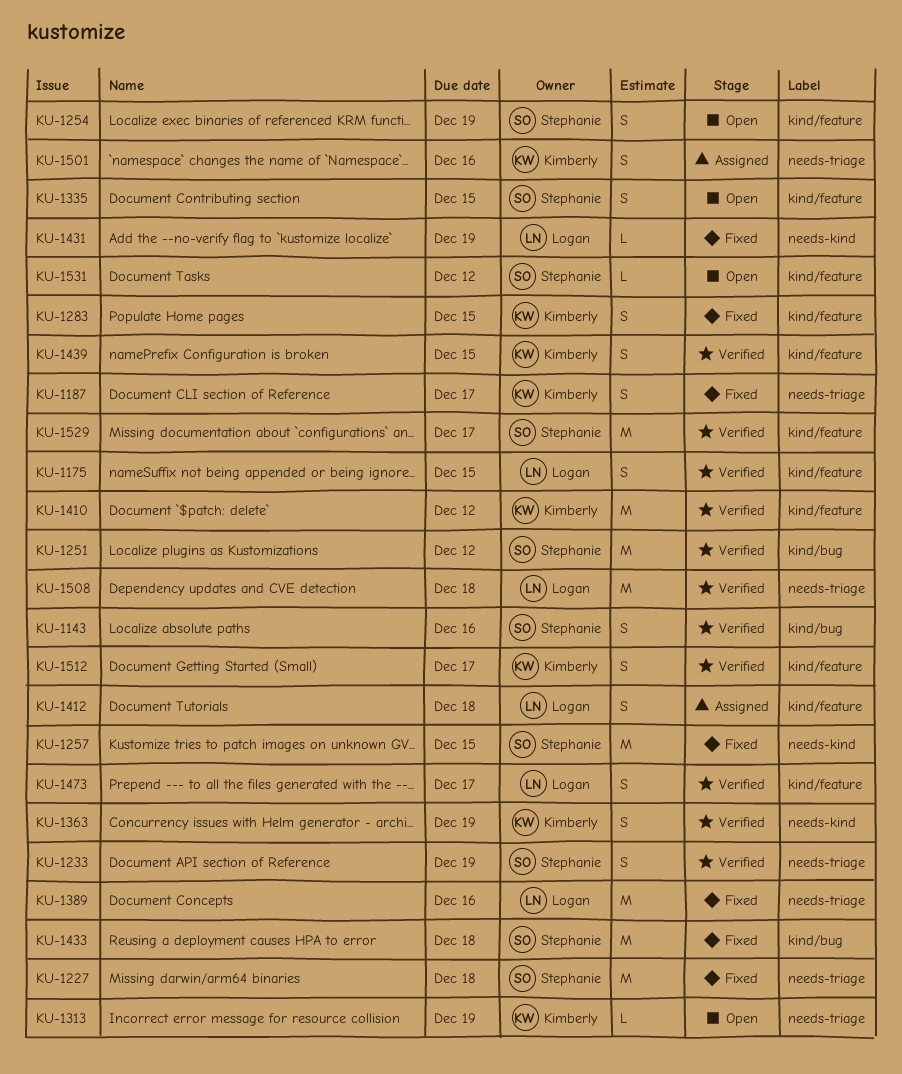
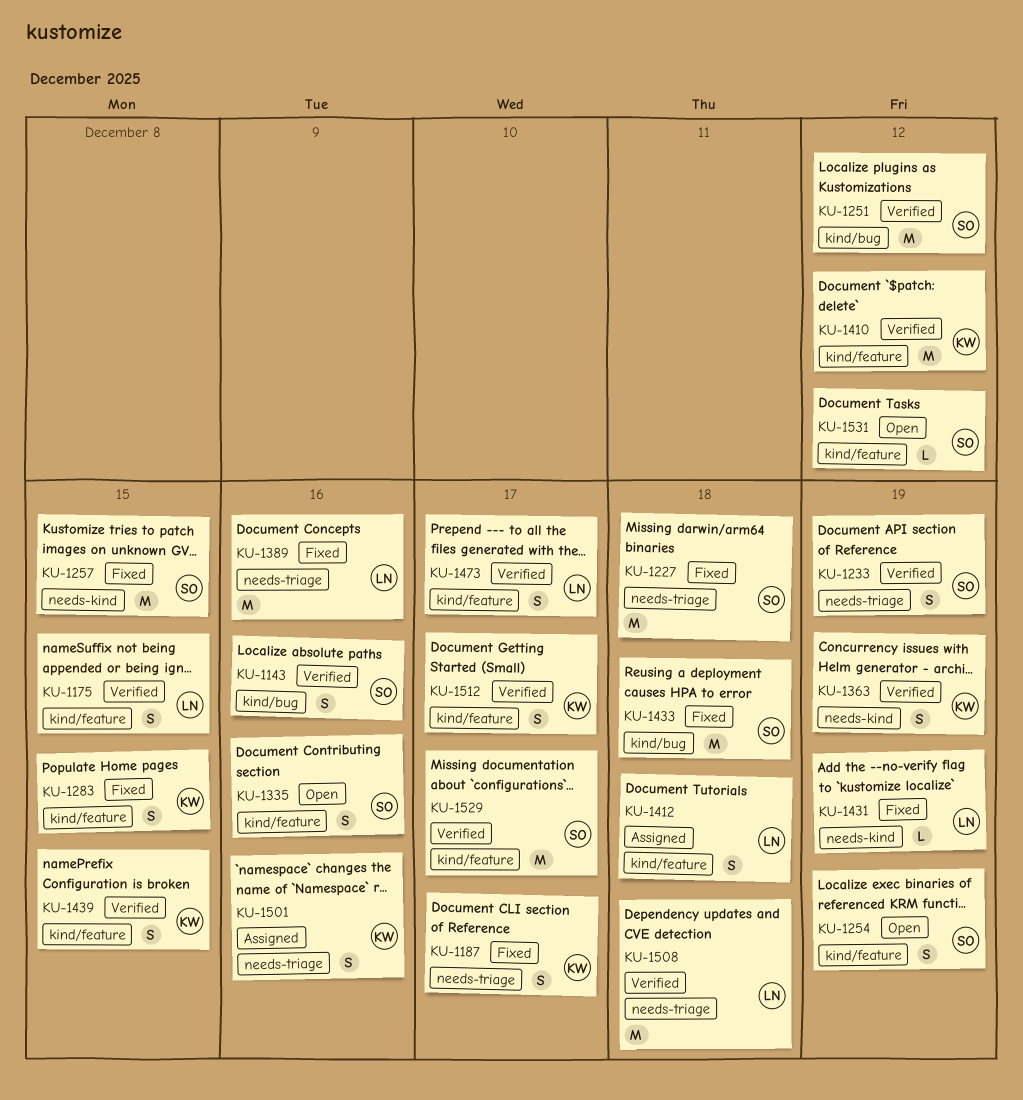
KU-1313: present -> none
KU-1335, due: Dec 15 -> Dec 16

